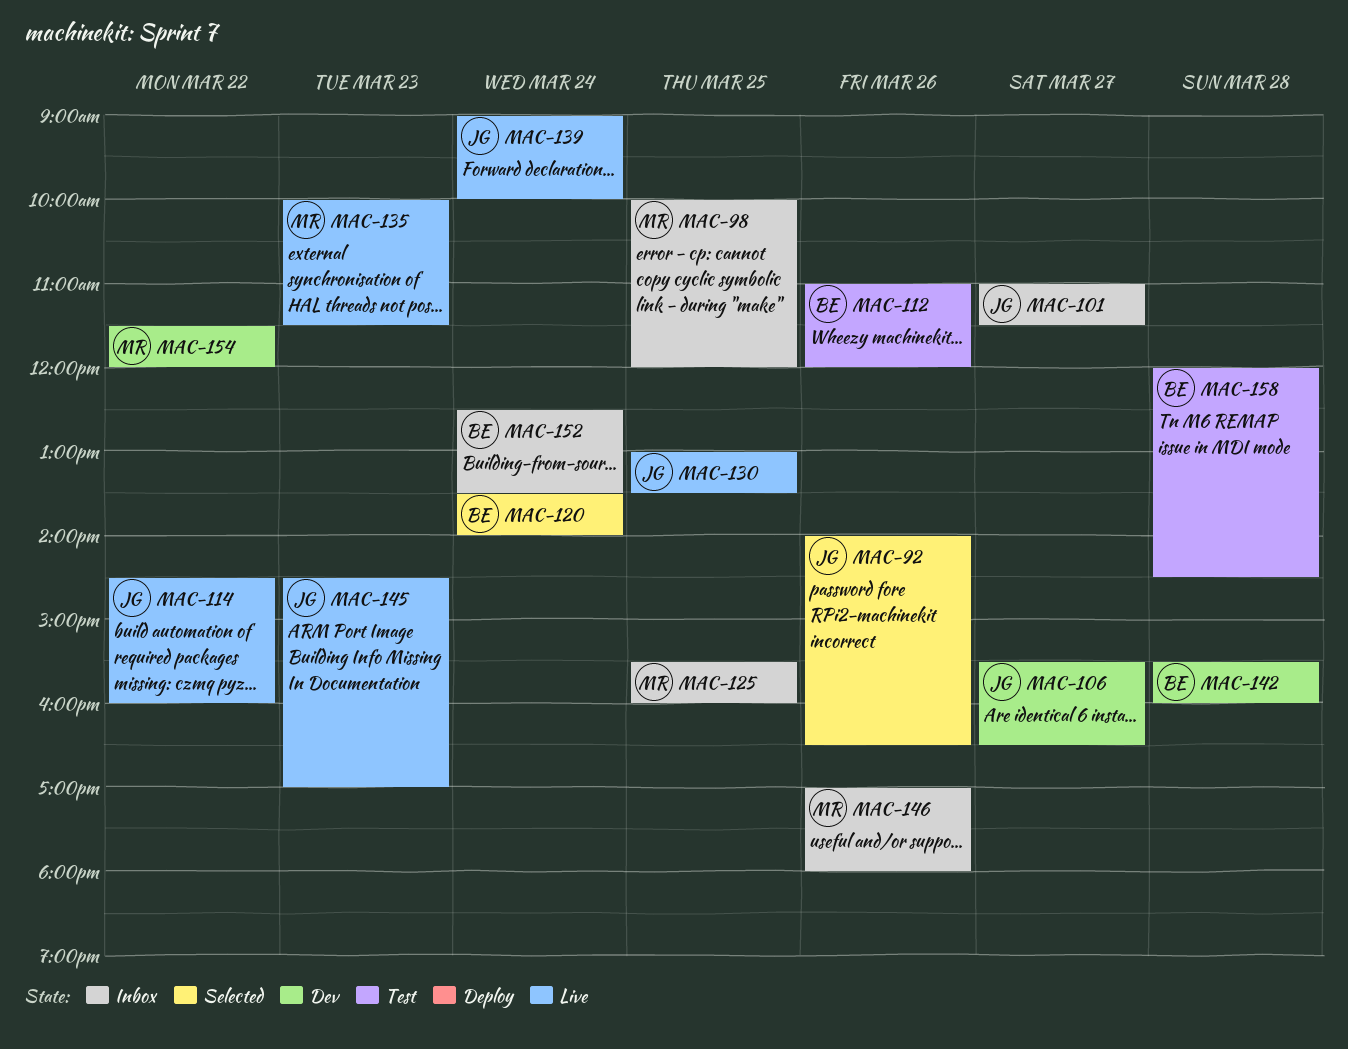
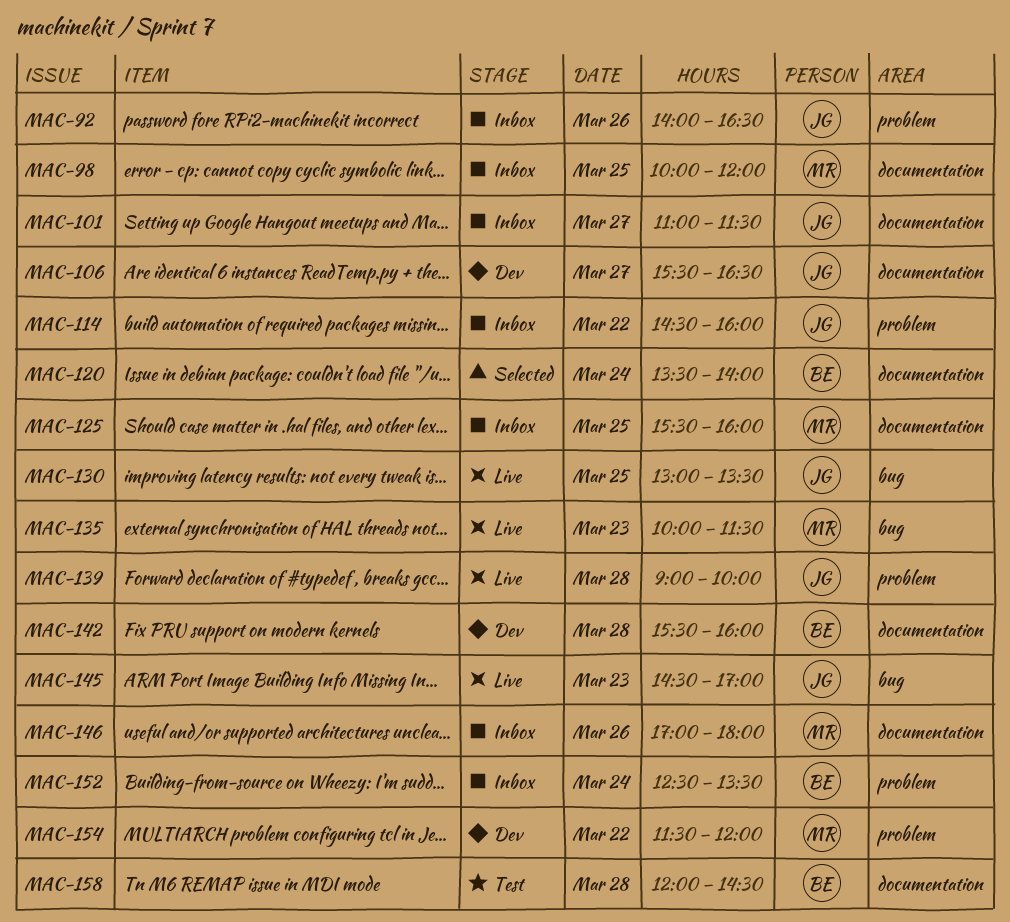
MAC-92, status: Selected -> Inbox
MAC-112: present -> none
MAC-114, status: Live -> Inbox
MAC-139, day: Mar 24 -> Mar 28

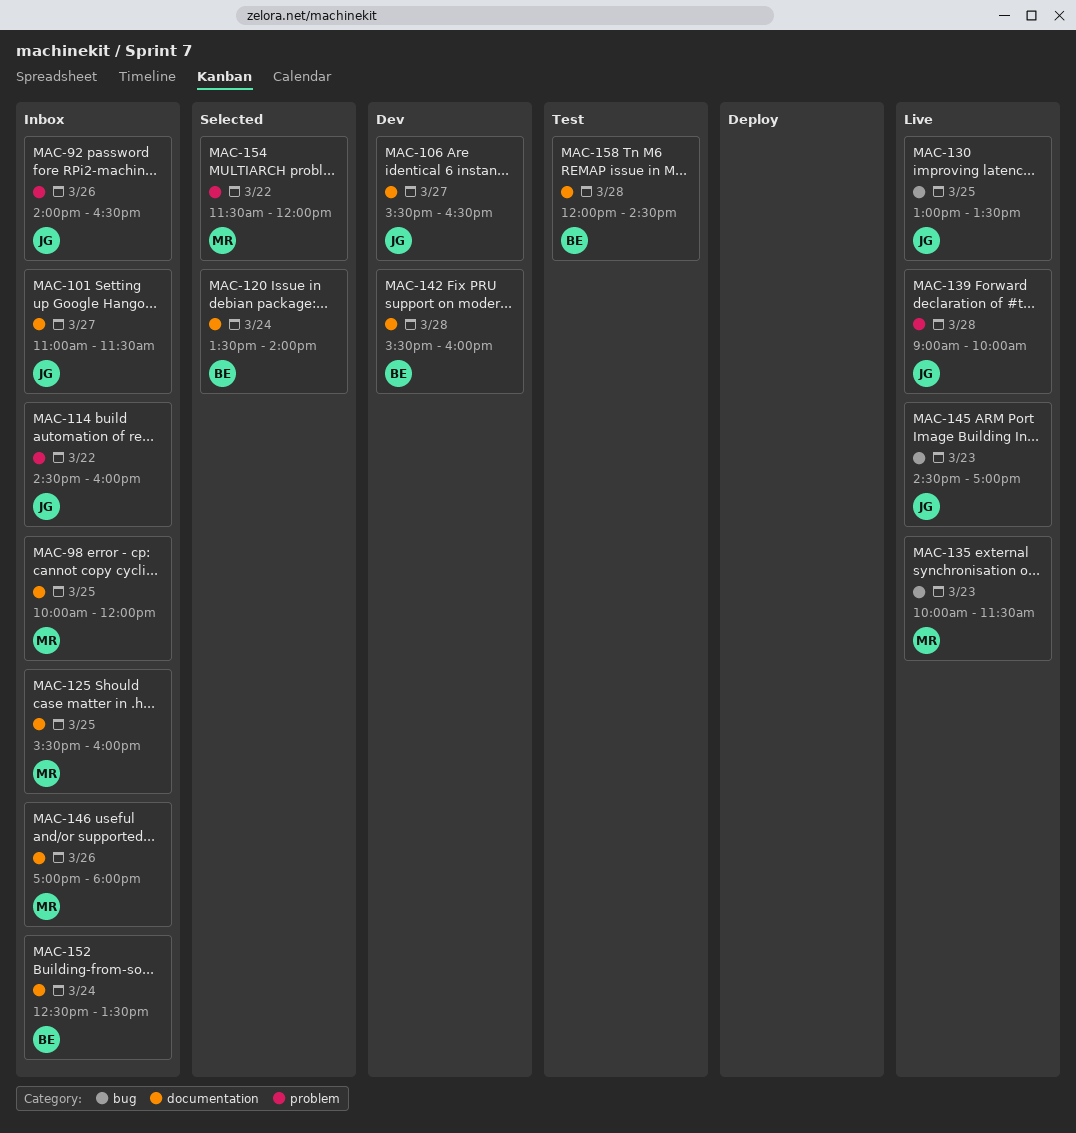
MAC-152, label: problem -> documentation
MAC-154, status: Dev -> Selected

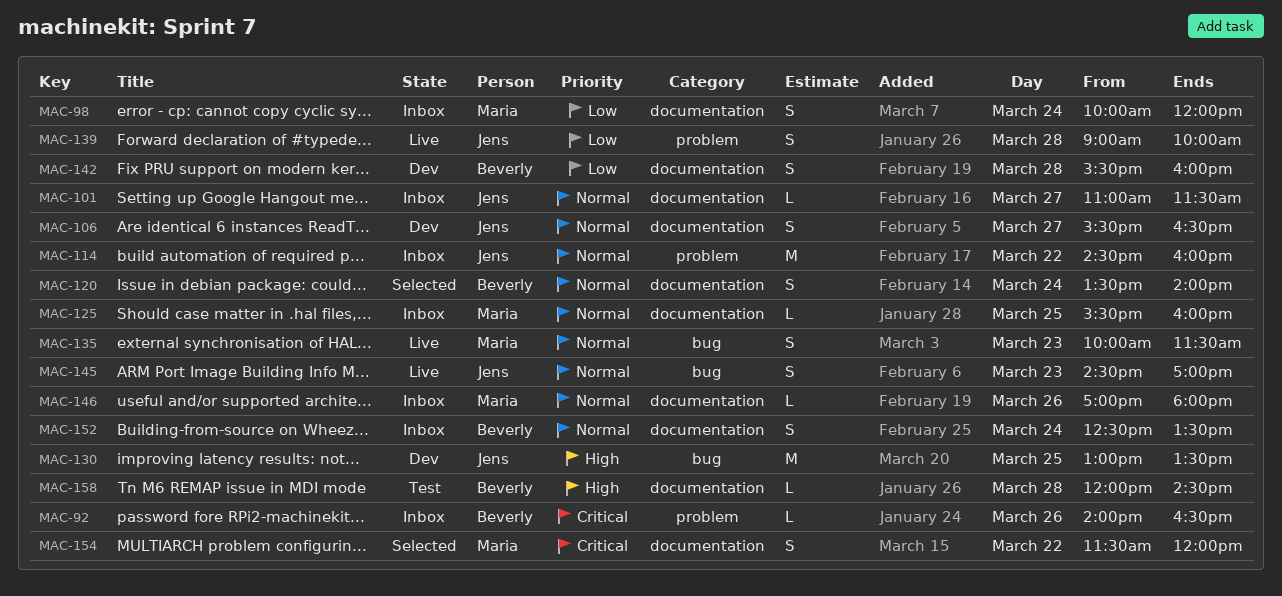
MAC-92, owner: Jens -> Beverly
MAC-98, day: Mar 25 -> Mar 24
MAC-130, status: Live -> Dev
MAC-154, label: problem -> documentation

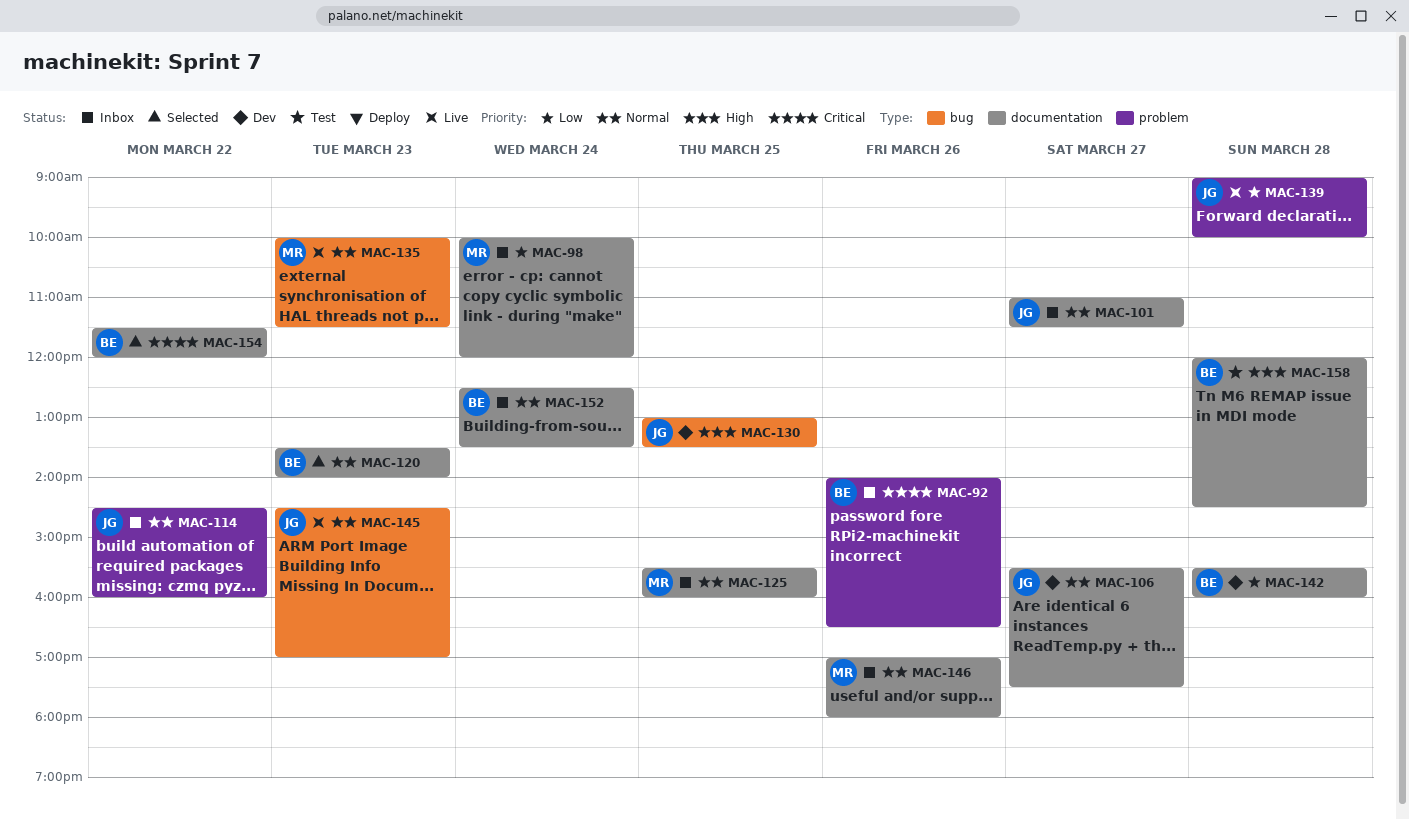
MAC-106, ends: 16:30 -> 17:30
MAC-120, day: Mar 24 -> Mar 23
MAC-154, owner: Maria -> Beverly

